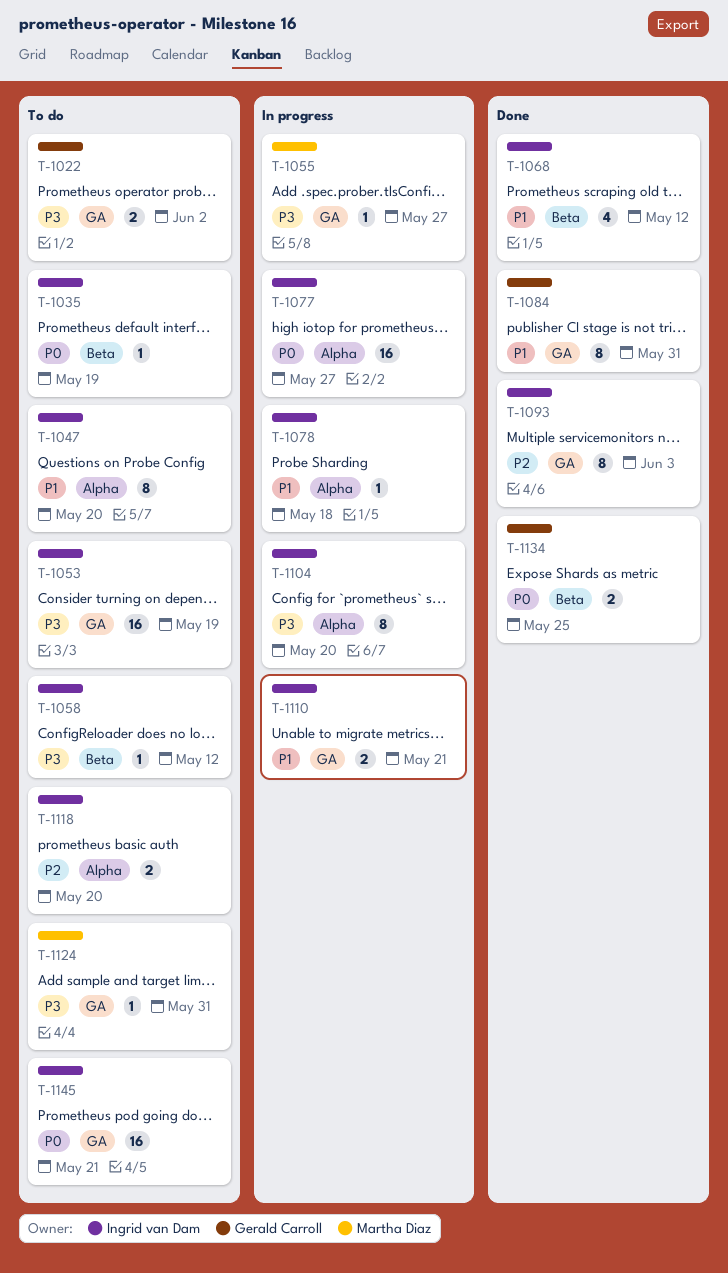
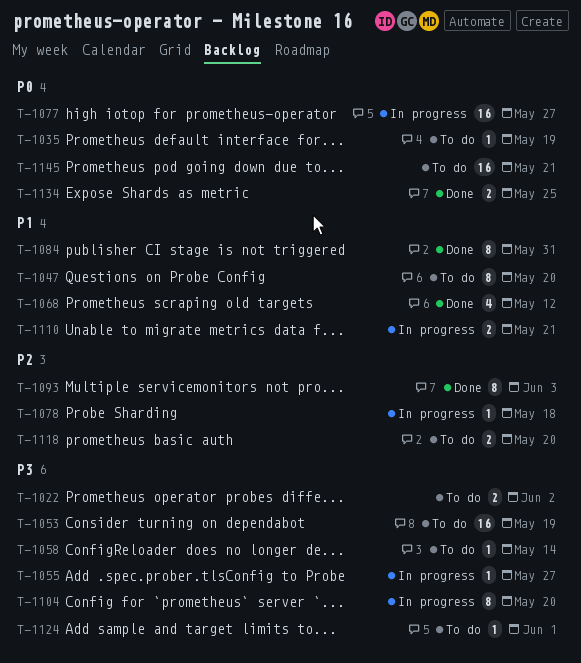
T-1058, due: May 12 -> May 14
T-1078, priority: P1 -> P2
T-1124, due: May 31 -> Jun 1

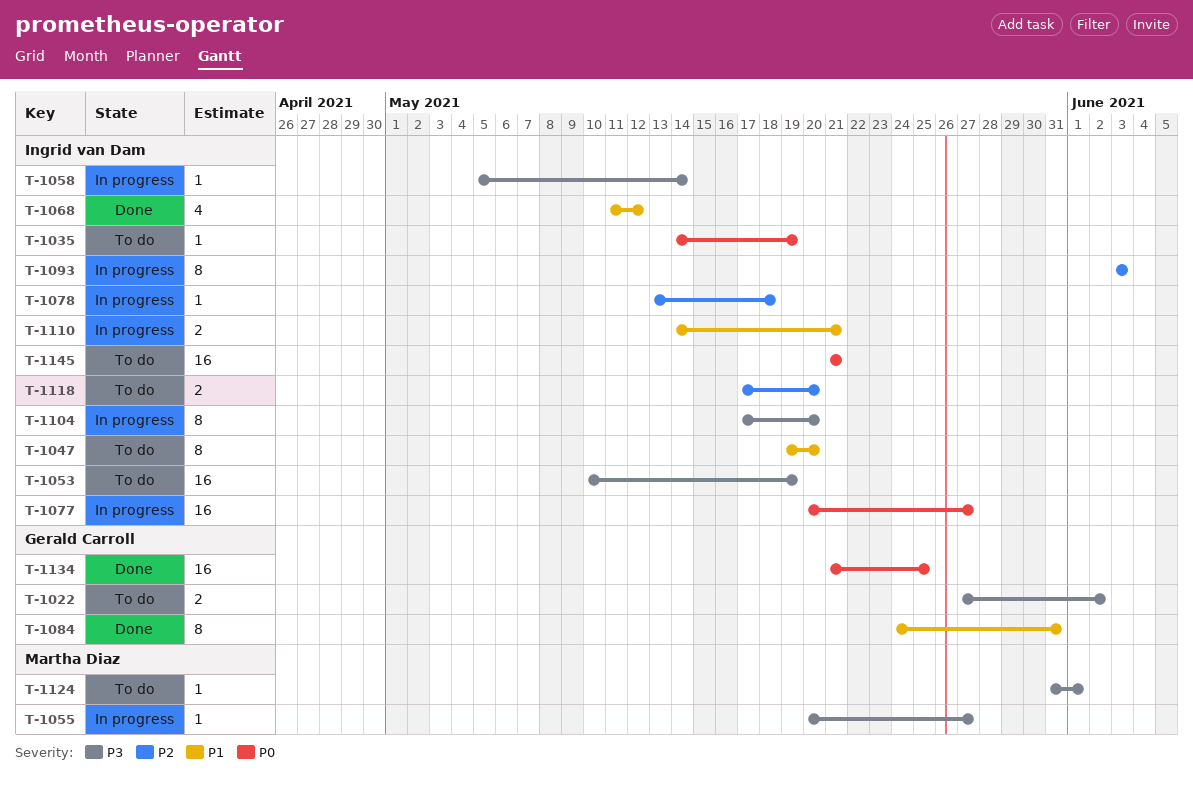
T-1058, status: To do -> In progress
T-1093, status: Done -> In progress
T-1134, estimate: 2 -> 16

